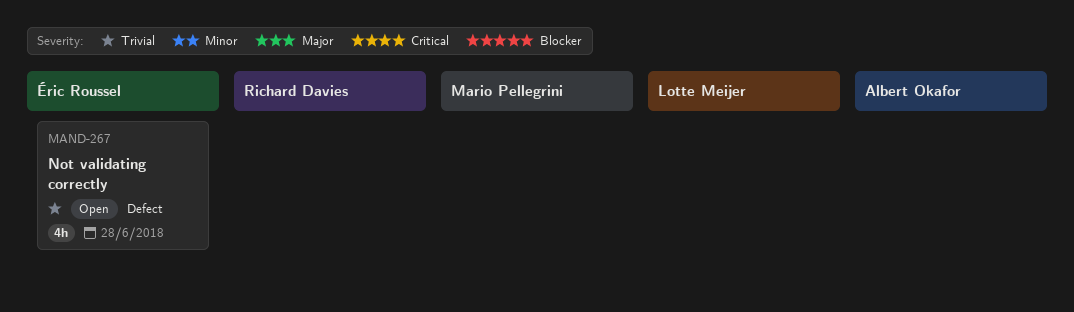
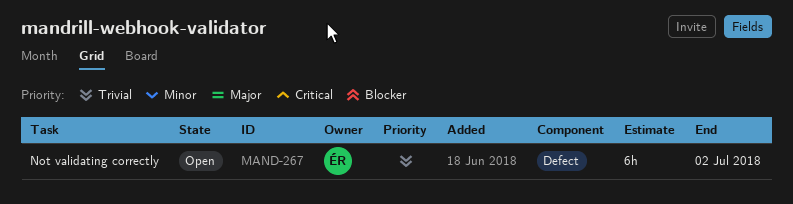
MAND-267, estimate: 4h -> 6h
MAND-267, due: Jun 28 -> Jul 2

